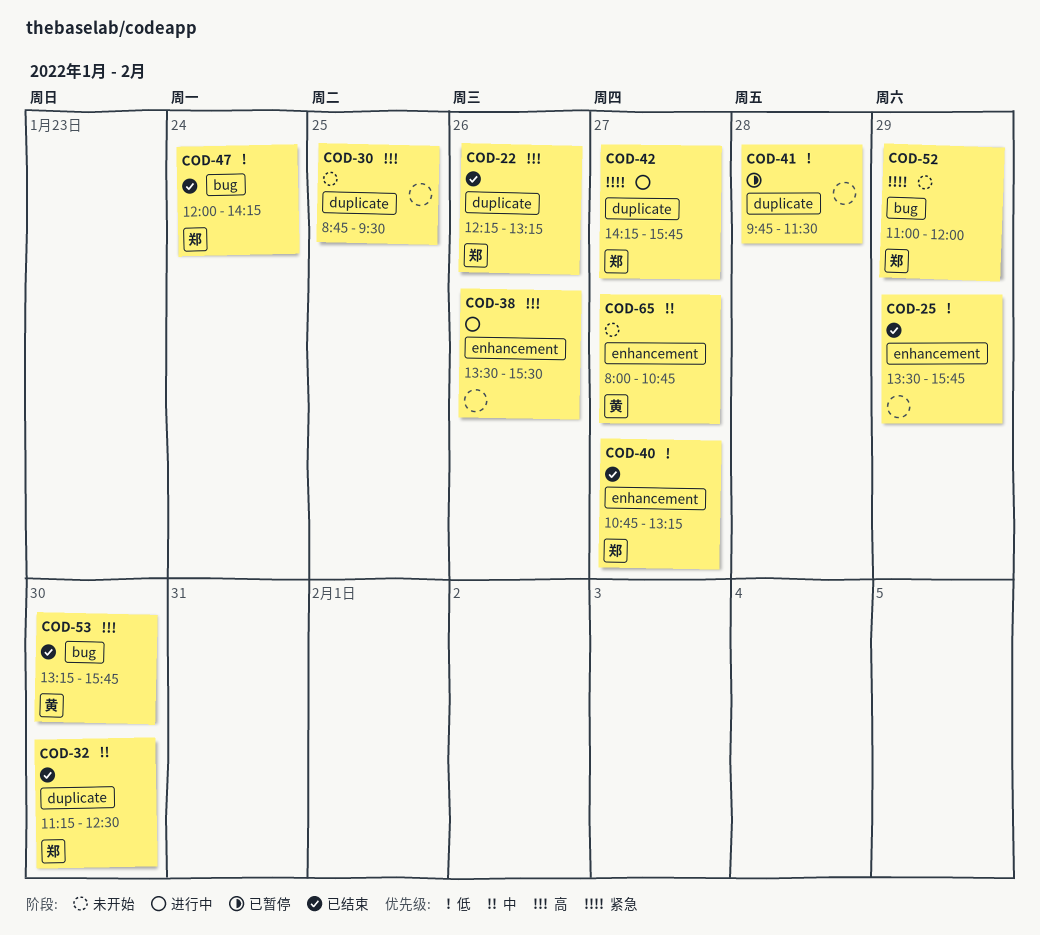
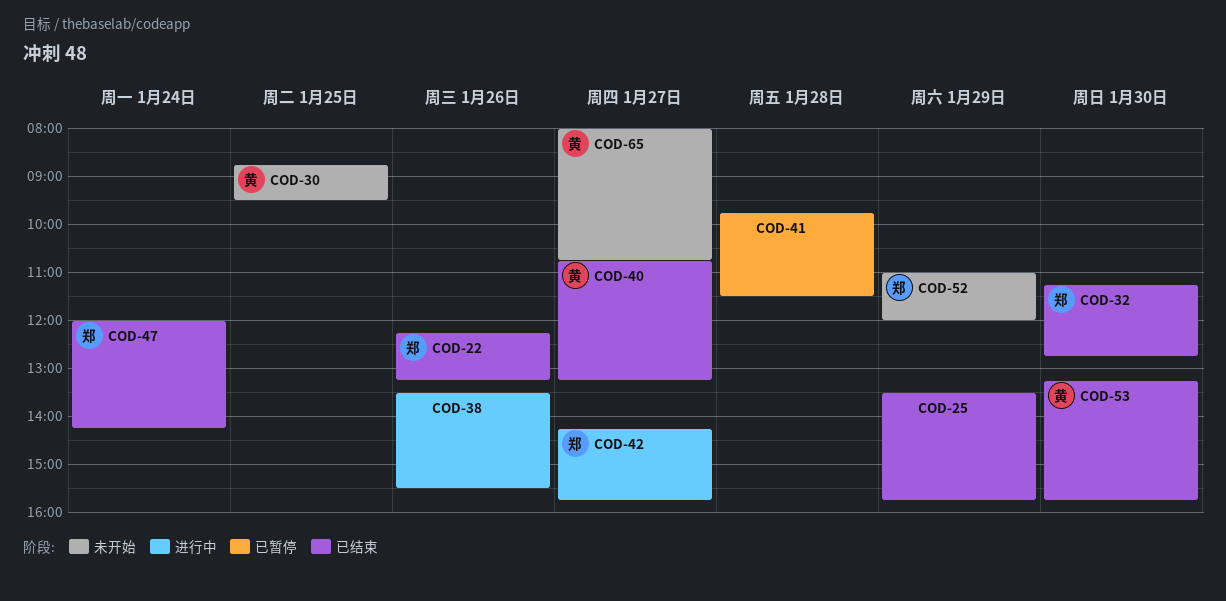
COD-30, owner: none -> 黄
COD-32, ends: 12:30 -> 12:45
COD-40, owner: 郑 -> 黄

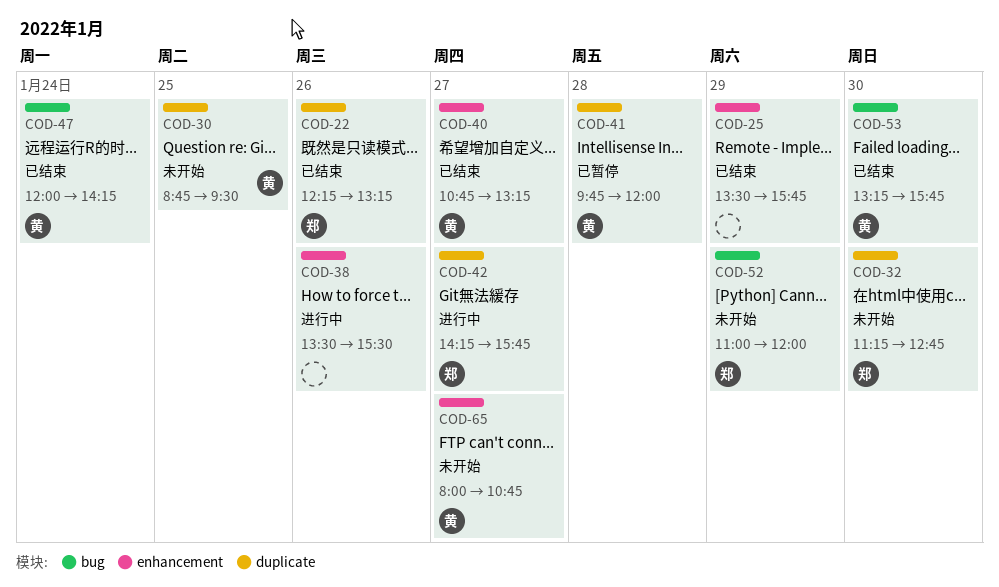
COD-32, status: 已结束 -> 未开始
COD-41, owner: none -> 黄
COD-41, ends: 11:30 -> 12:00
COD-47, owner: 郑 -> 黄

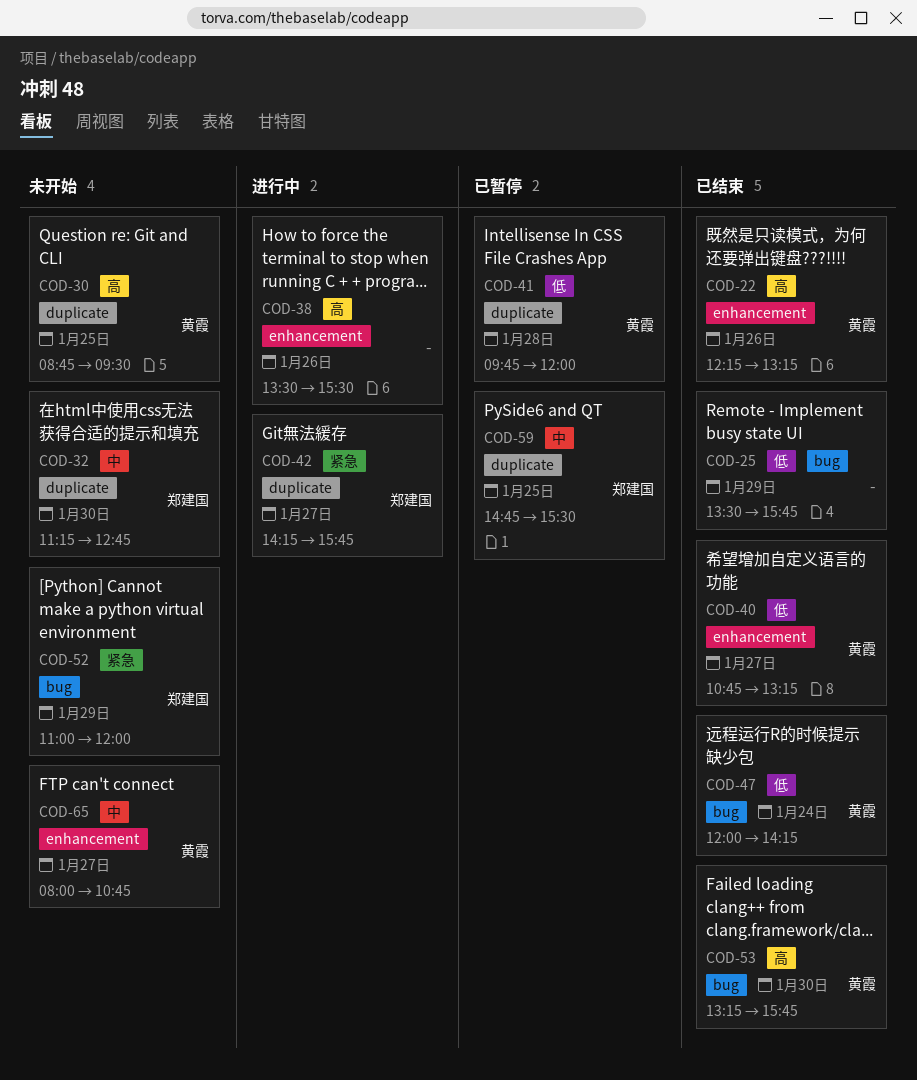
COD-22, owner: 郑建国 -> 黄霞
COD-22, label: duplicate -> enhancement
COD-25, label: enhancement -> bug
COD-59: none -> present

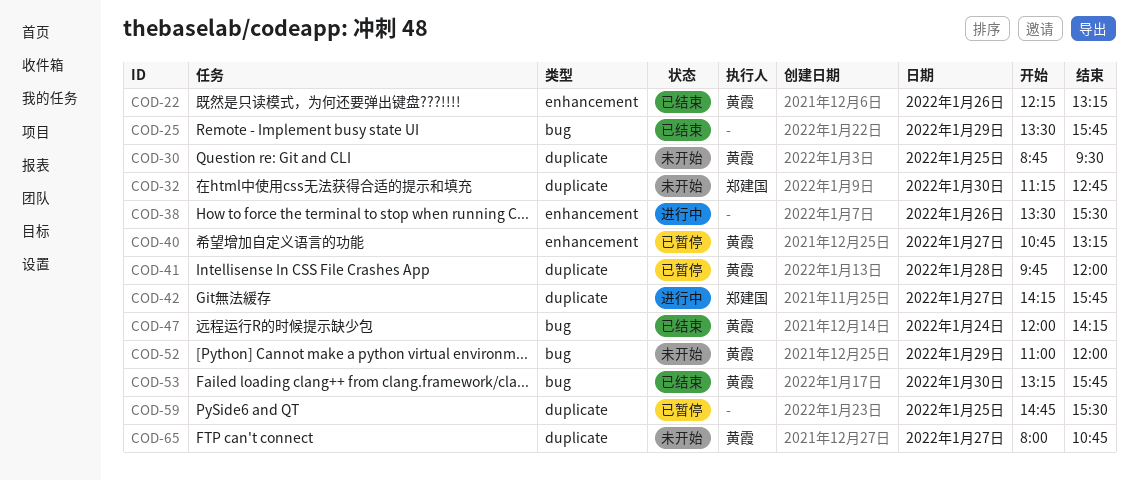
COD-40, status: 已结束 -> 已暂停
COD-52, owner: 郑建国 -> 黄霞
COD-59, owner: 郑建国 -> none
COD-65, label: enhancement -> duplicate

